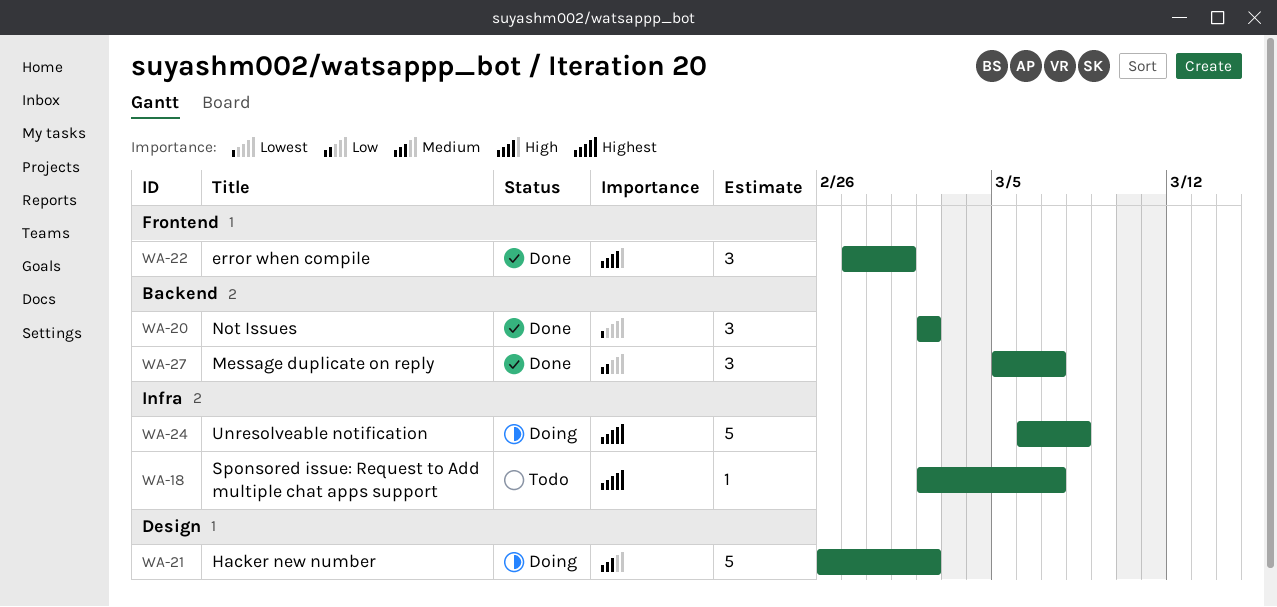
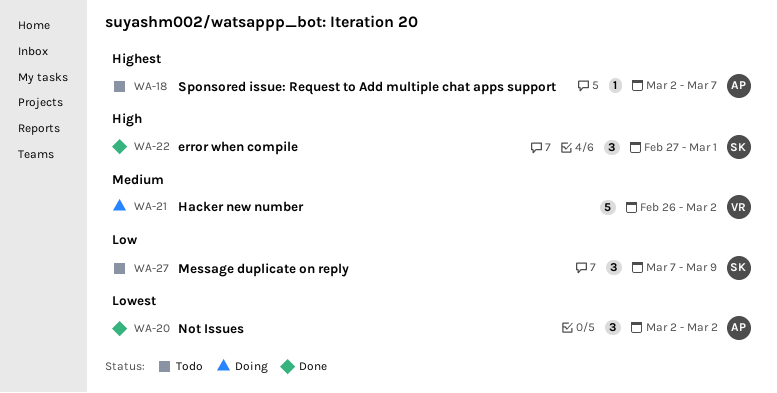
WA-24: present -> none
WA-27, status: Done -> Todo
WA-27, start: Mar 5 -> Mar 7
WA-27, due: Mar 7 -> Mar 9

